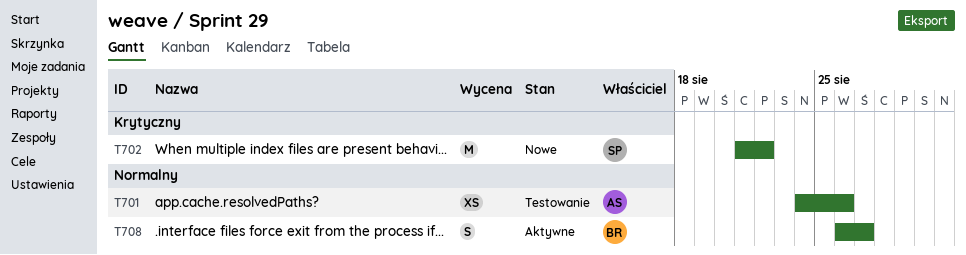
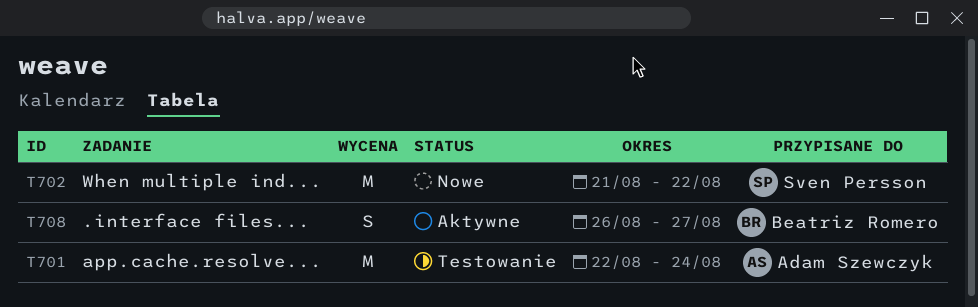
T701, estimate: XS -> M
T701, start: Aug 24 -> Aug 22
T701, due: Aug 26 -> Aug 24

